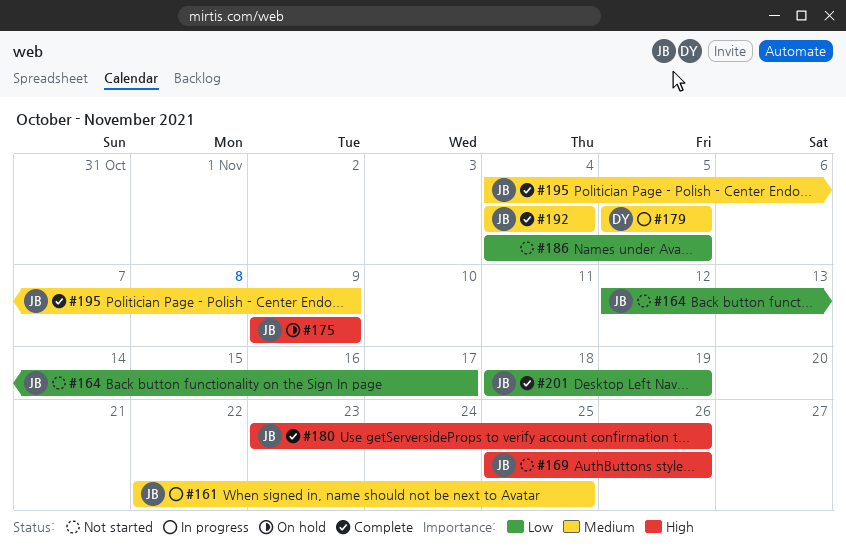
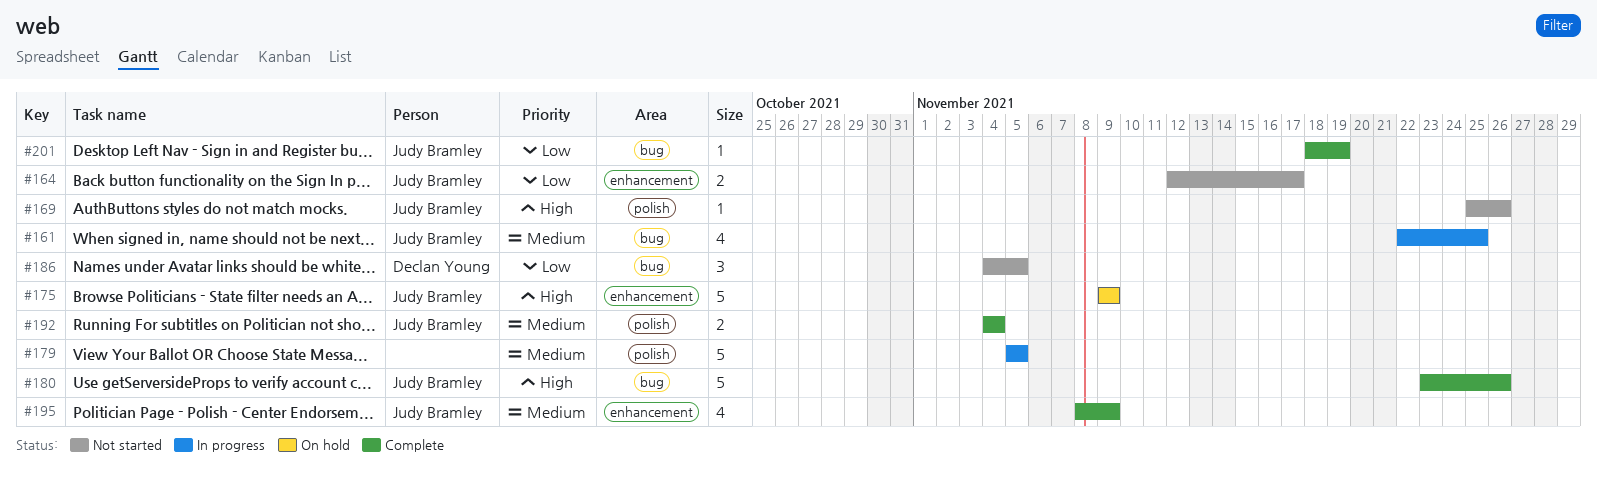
#179, owner: Declan Young -> none
#186, owner: none -> Declan Young
#195, start: Nov 4 -> Nov 8

